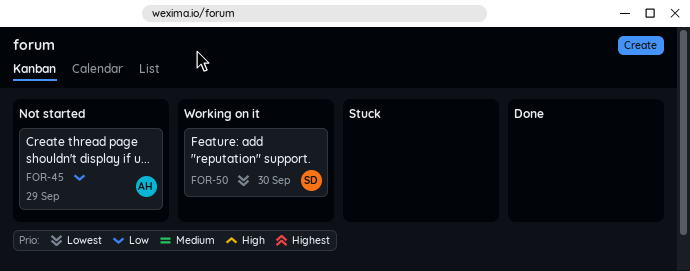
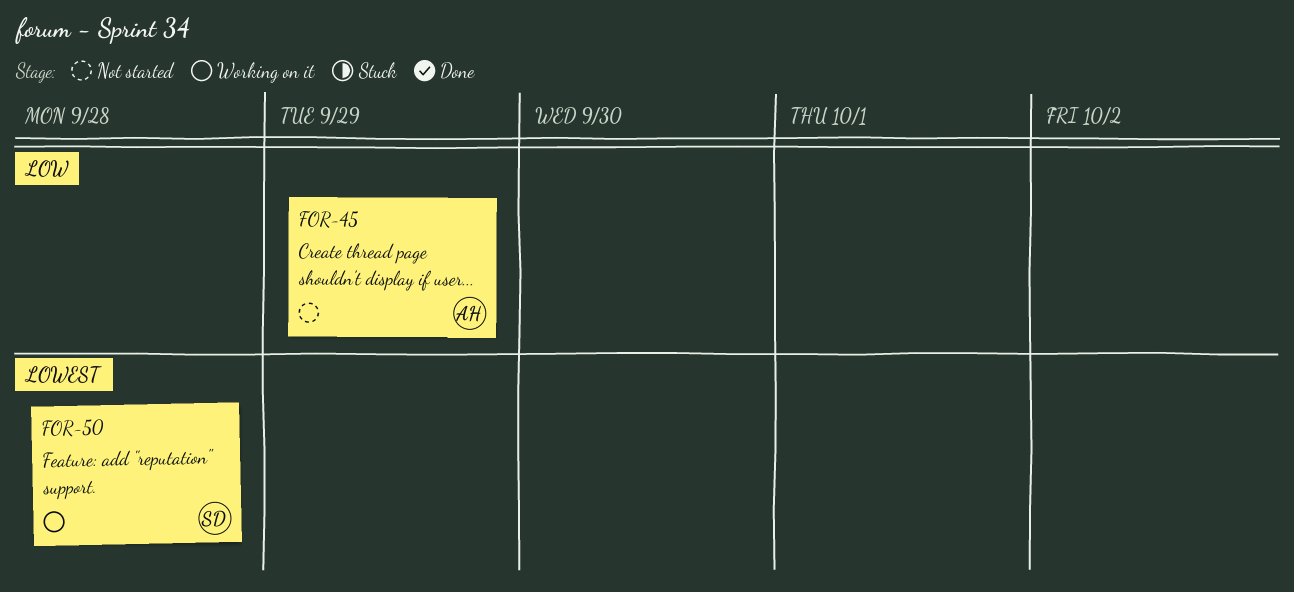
FOR-50, due: Sep 30 -> Sep 28

